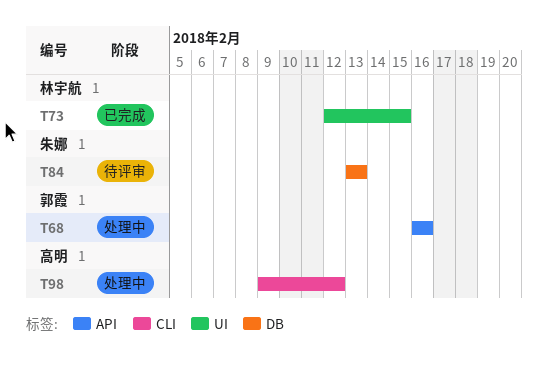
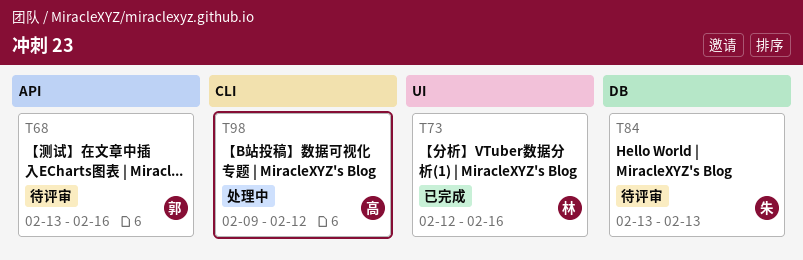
T68, status: 处理中 -> 待评审
T68, start: Feb 16 -> Feb 13
T73, due: Feb 15 -> Feb 16

